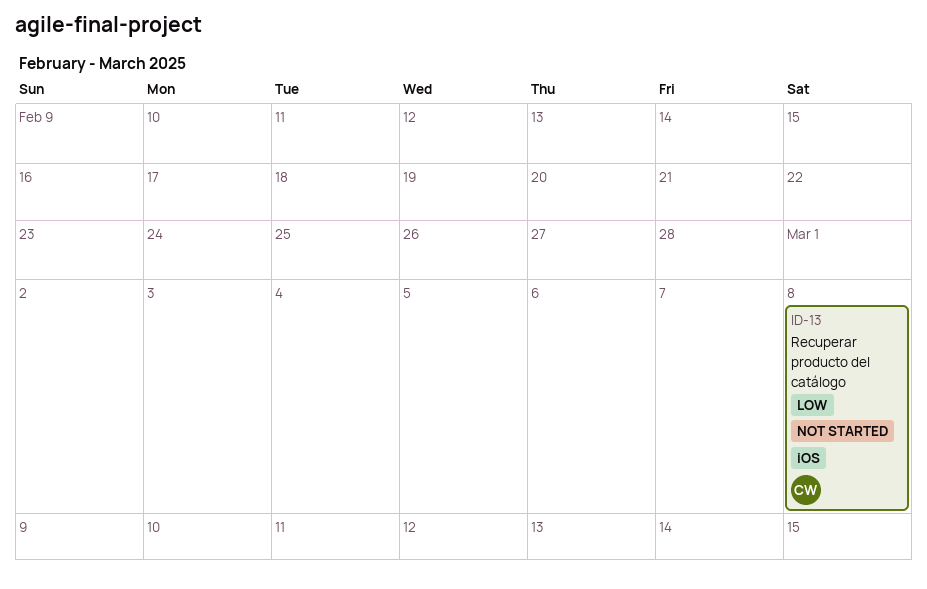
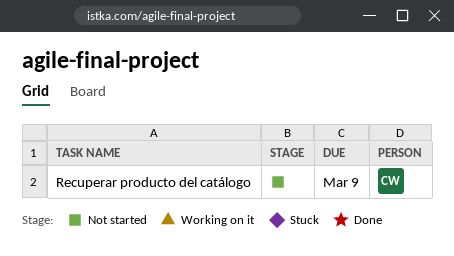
Recuperar producto del catálogo, due: Mar 8 -> Mar 9

